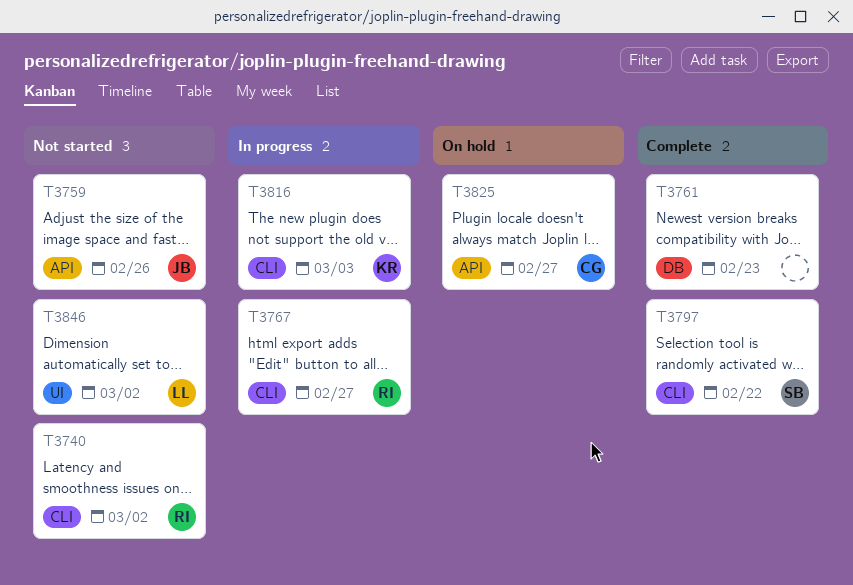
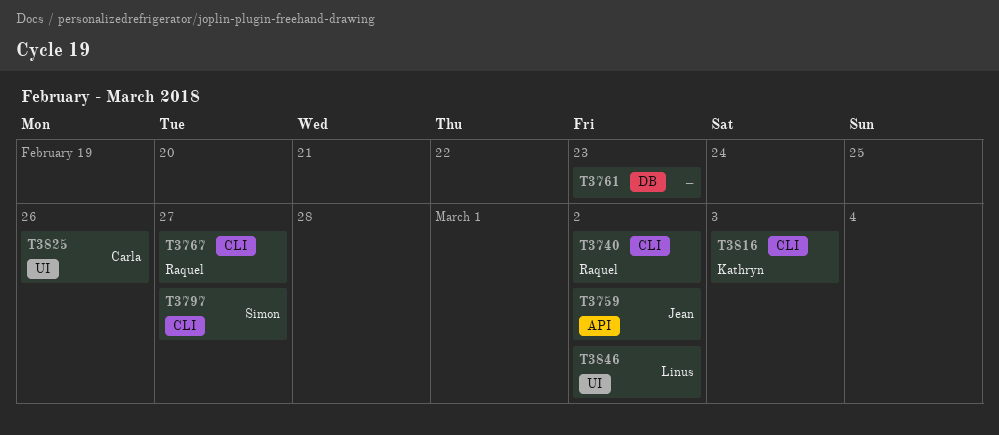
T3759, due: Feb 26 -> Mar 2
T3797, due: Feb 22 -> Feb 27
T3825, label: API -> UI
T3825, due: Feb 27 -> Feb 26

